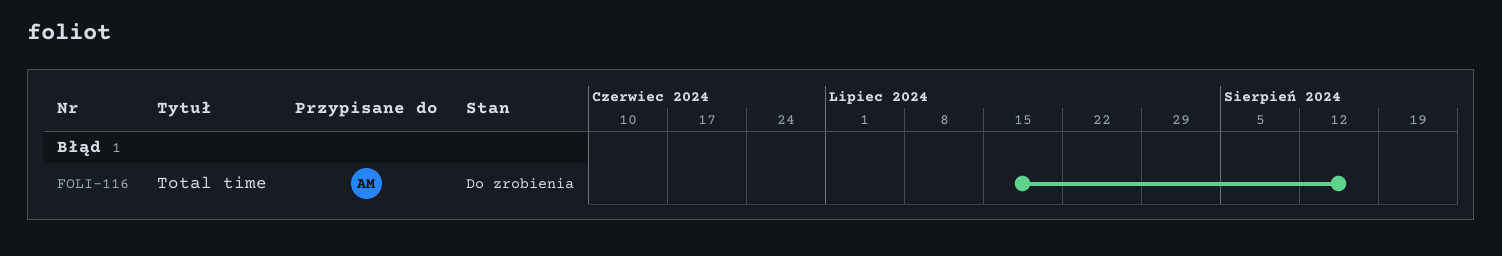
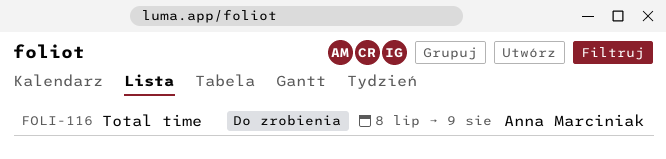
FOLI-116, start: Jul 15 -> Jul 8
FOLI-116, due: Aug 16 -> Aug 9

